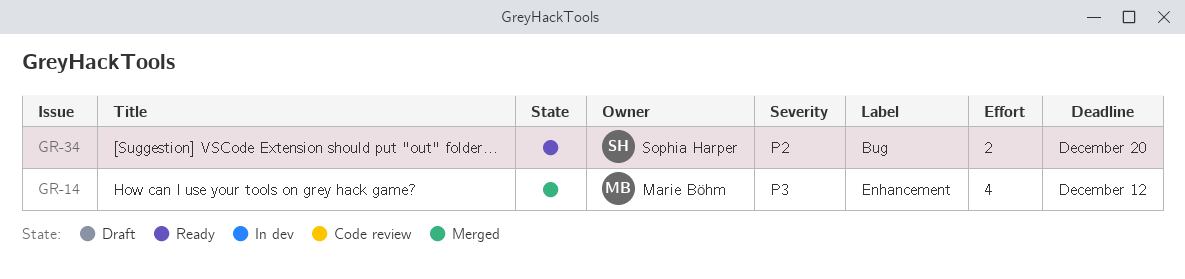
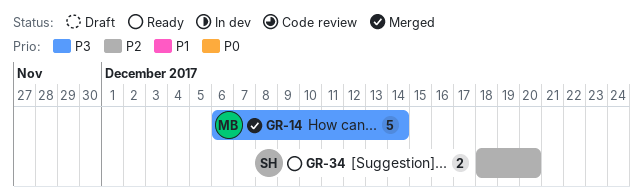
GR-14, estimate: 4 -> 5
GR-14, due: Dec 12 -> Dec 14

